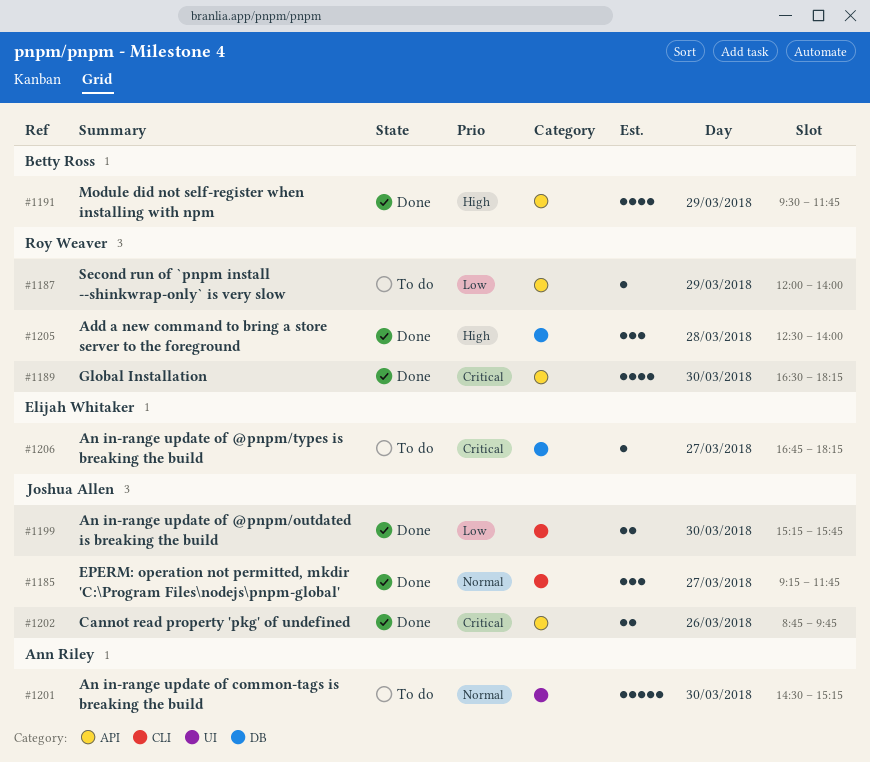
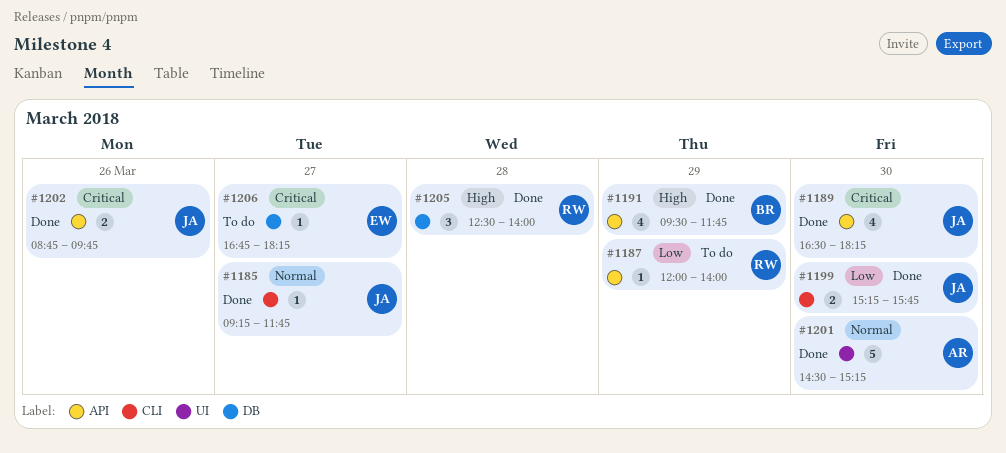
#1185, estimate: 3 -> 1
#1189, owner: Roy Weaver -> Joshua Allen
#1201, status: To do -> Done

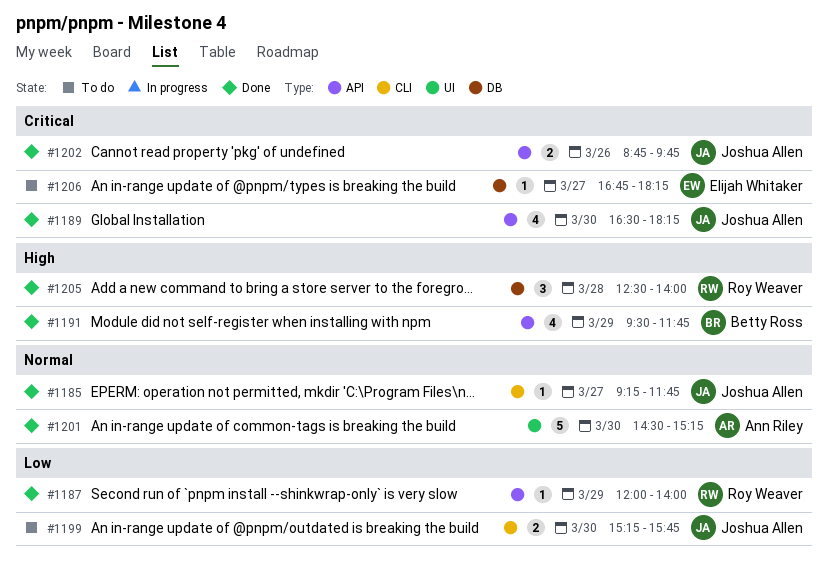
#1187, status: To do -> Done
#1199, status: Done -> To do

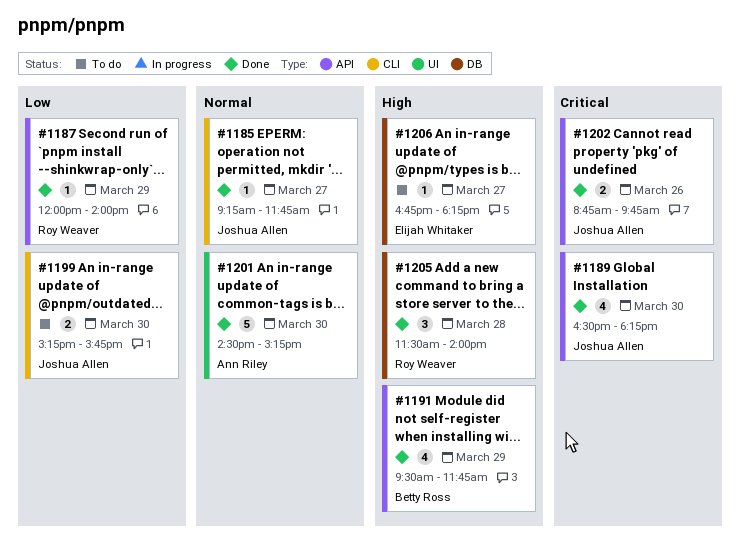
#1205, begins: 12:30 -> 11:30
#1206, priority: Critical -> High

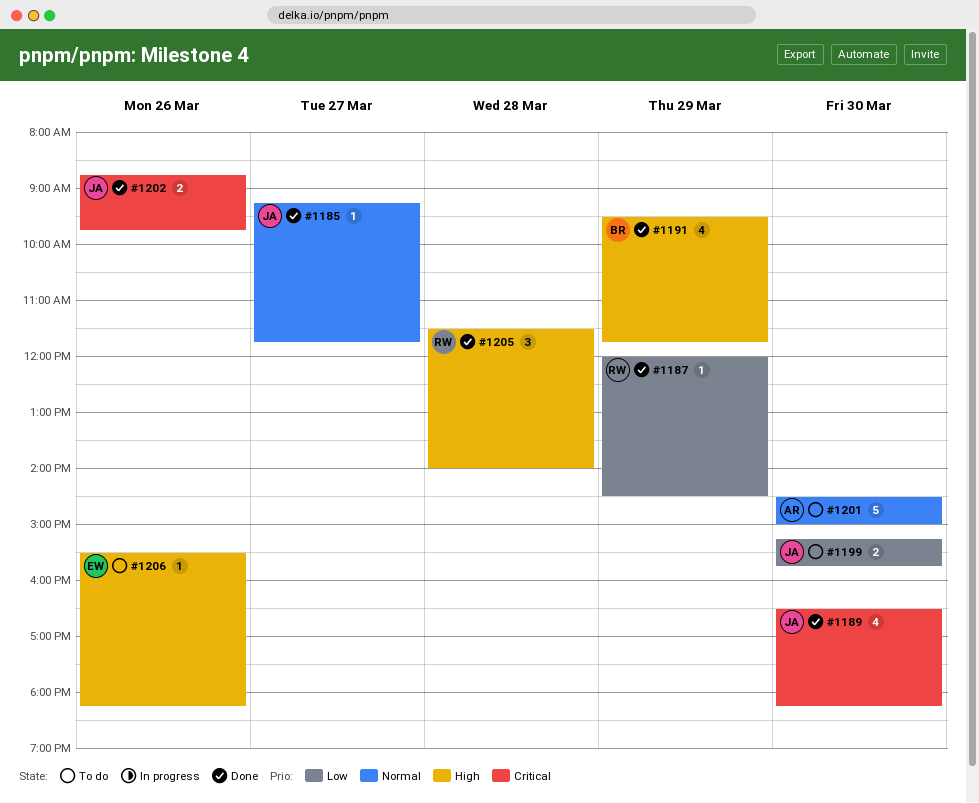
#1187, ends: 14:00 -> 14:30
#1201, status: Done -> To do
#1201, ends: 15:15 -> 15:00
#1206, day: Mar 27 -> Mar 26
#1206, begins: 16:45 -> 15:30

